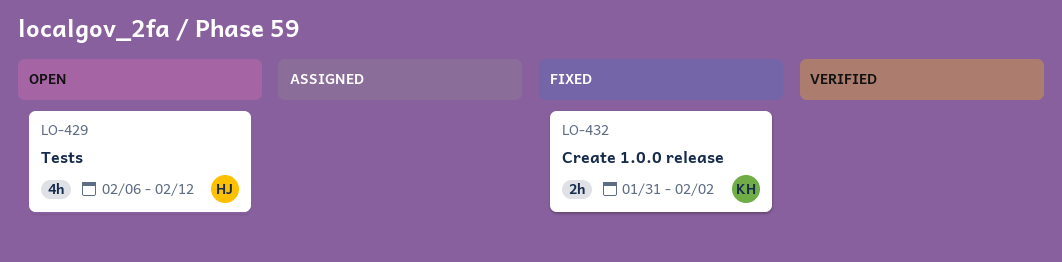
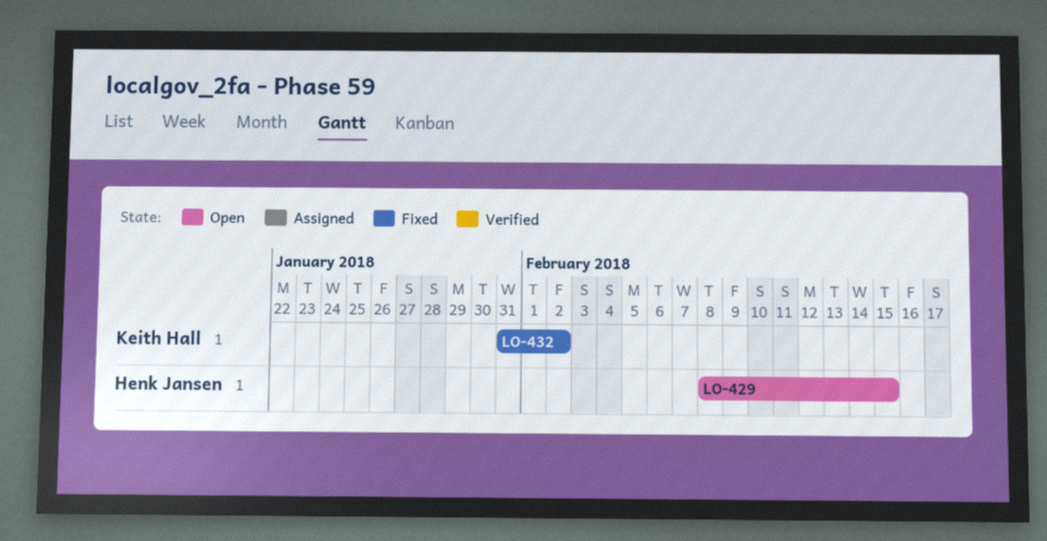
LO-429, start: Feb 6 -> Feb 8
LO-429, due: Feb 12 -> Feb 15

